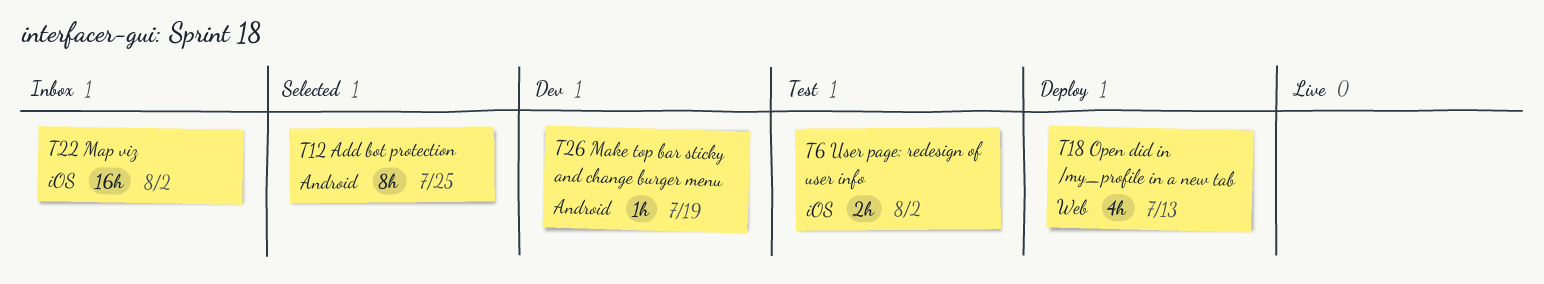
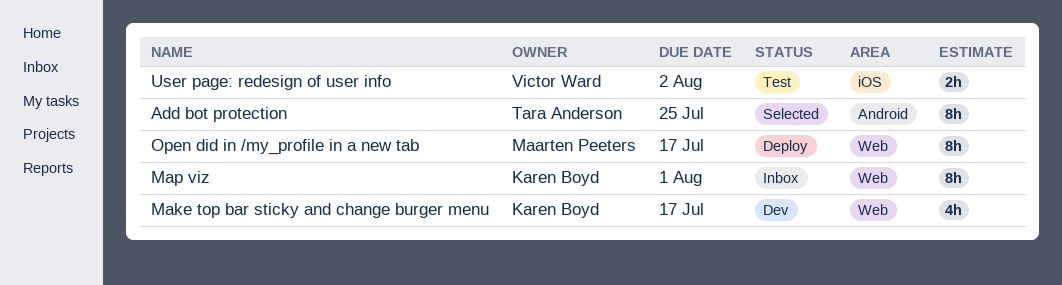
Make top bar sticky and change burger menu, label: Android -> Web
Make top bar sticky and change burger menu, estimate: 1h -> 4h
Make top bar sticky and change burger menu, due: Jul 19 -> Jul 17
Map viz, label: iOS -> Web
Map viz, estimate: 16h -> 8h
Map viz, due: Aug 2 -> Aug 1
Open did in /my_profile in a new tab, estimate: 4h -> 8h
Open did in /my_profile in a new tab, due: Jul 13 -> Jul 17

